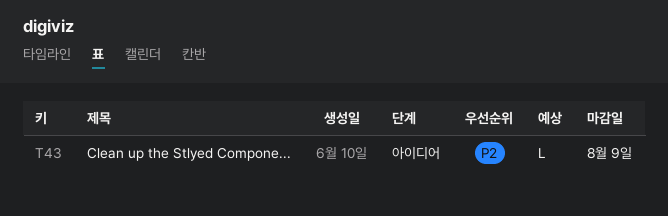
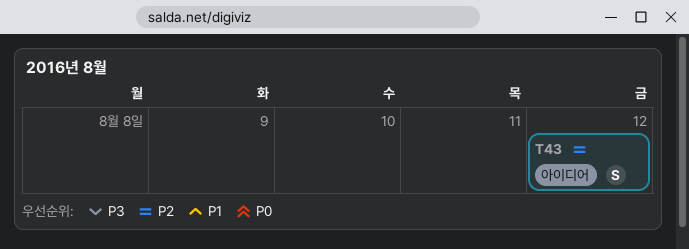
T43, estimate: L -> S
T43, due: Aug 9 -> Aug 12

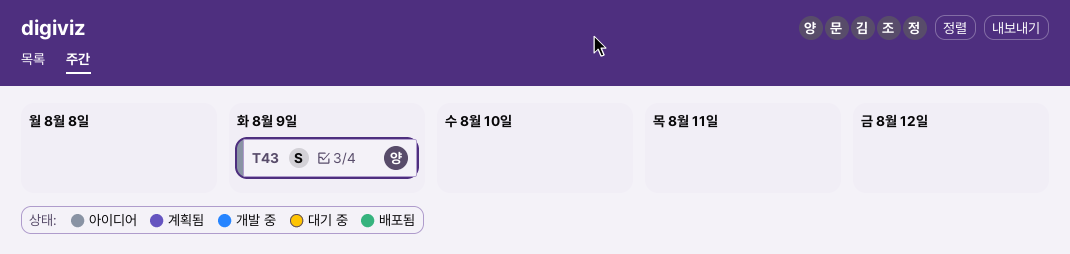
T43, due: Aug 12 -> Aug 9

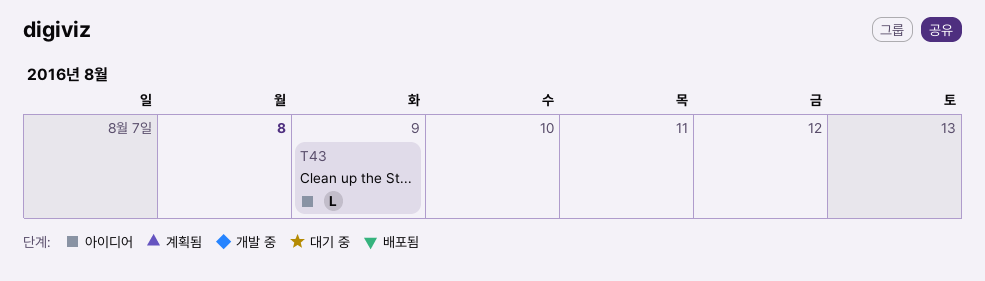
T43, estimate: S -> L

